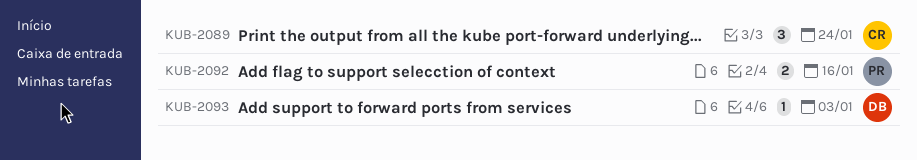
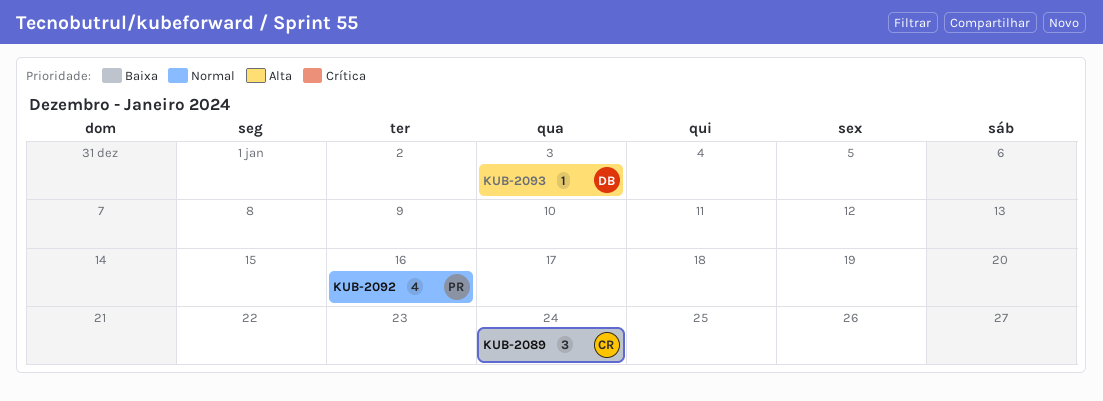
KUB-2092, estimate: 2 -> 4

